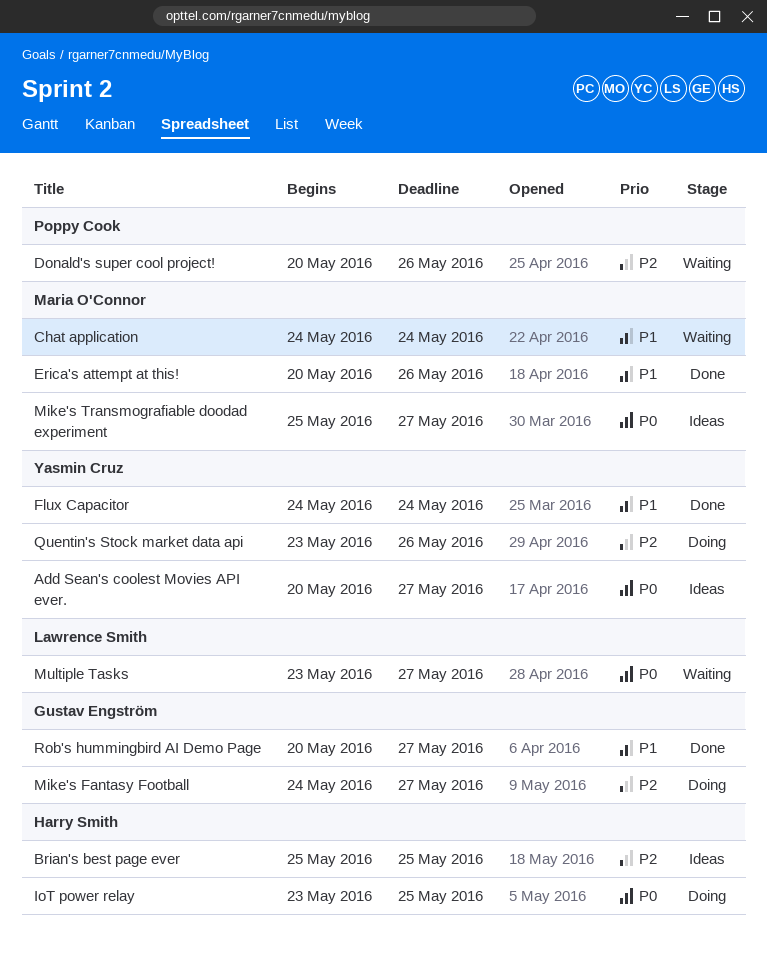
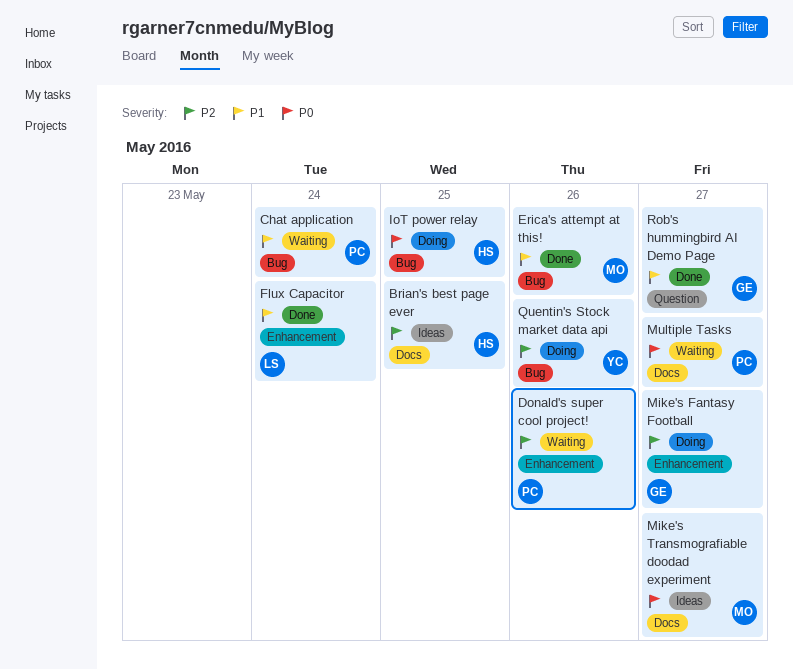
Add Sean's coolest Movies API ever.: present -> none
Chat application, owner: Maria O'Connor -> Poppy Cook
Flux Capacitor, owner: Yasmin Cruz -> Lawrence Smith
Multiple Tasks, owner: Lawrence Smith -> Poppy Cook

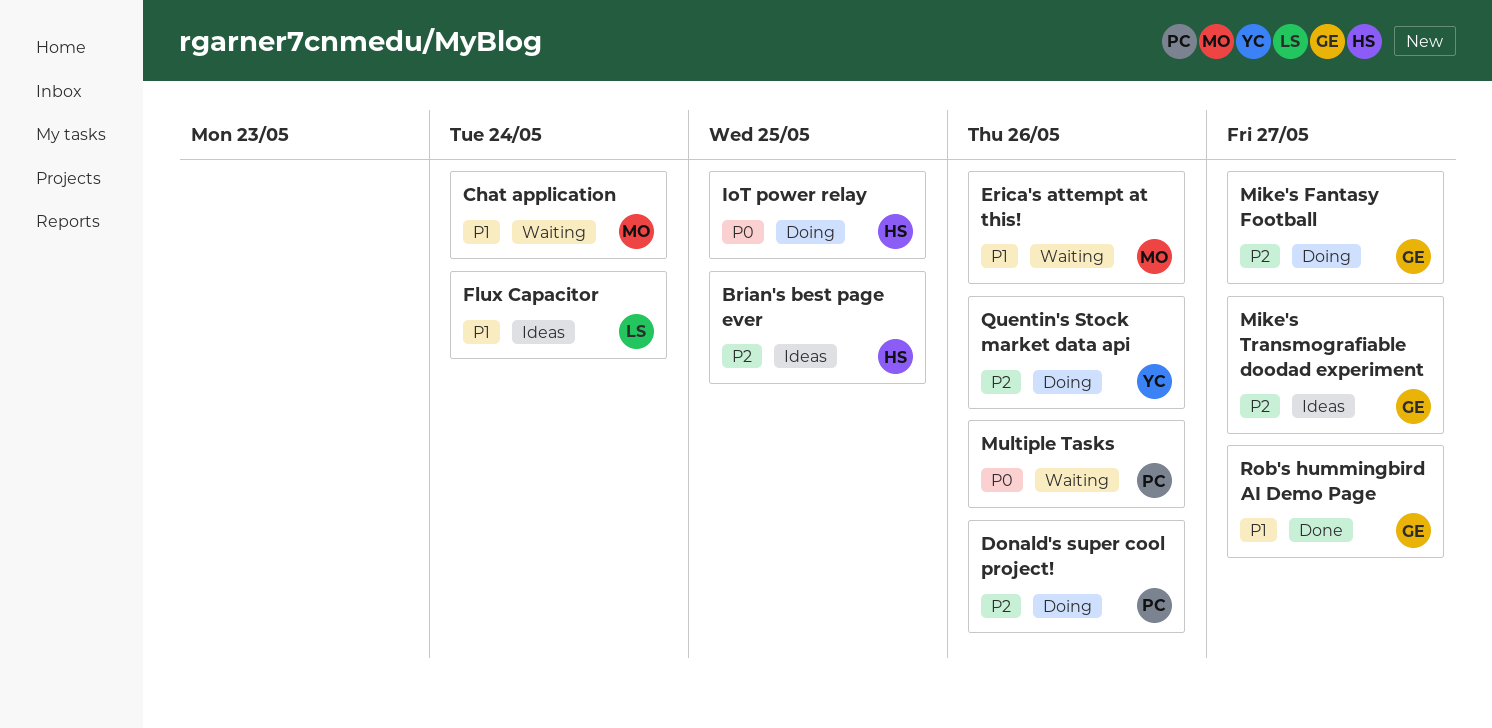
Chat application, owner: PC -> MO
Donald's super cool project!, status: Waiting -> Doing
Erica's attempt at this!, status: Done -> Waiting
Flux Capacitor, status: Done -> Ideas
Mike's Transmografiable doodad experiment, owner: MO -> GE
Mike's Transmografiable doodad experiment, priority: P0 -> P2
Multiple Tasks, due: May 27 -> May 26

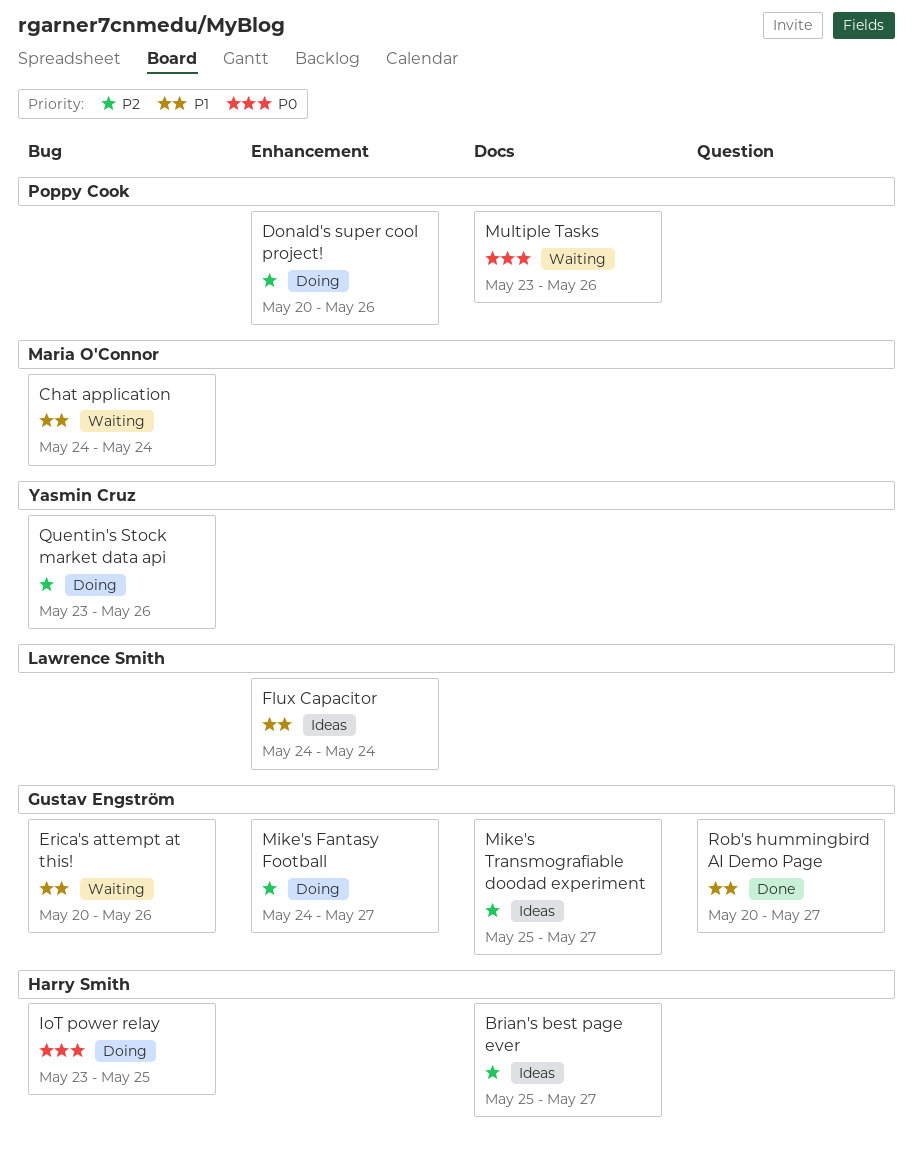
Brian's best page ever, due: May 25 -> May 27
Erica's attempt at this!, owner: Maria O'Connor -> Gustav Engström

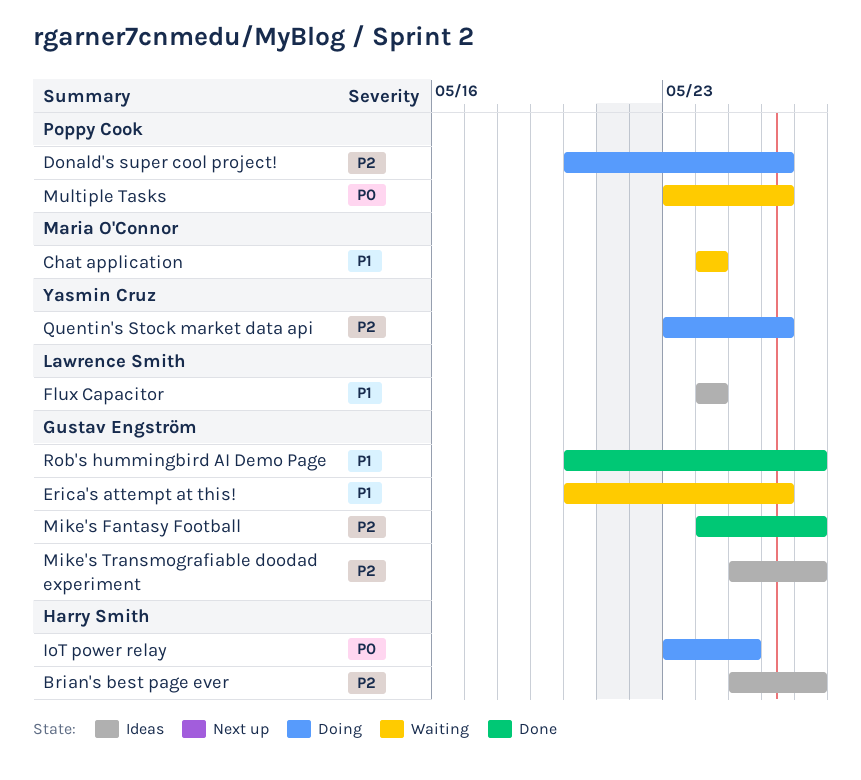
Mike's Fantasy Football, status: Doing -> Done

